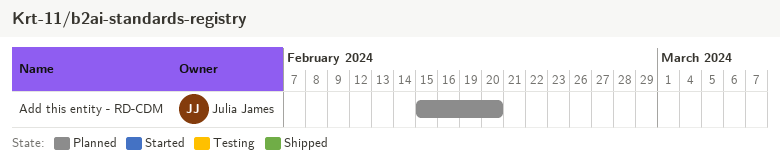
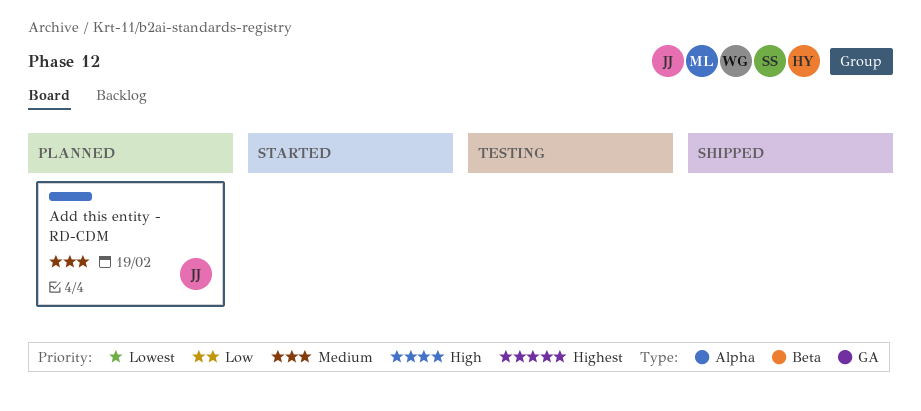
Add this entity - RD-CDM, due: Feb 20 -> Feb 19

